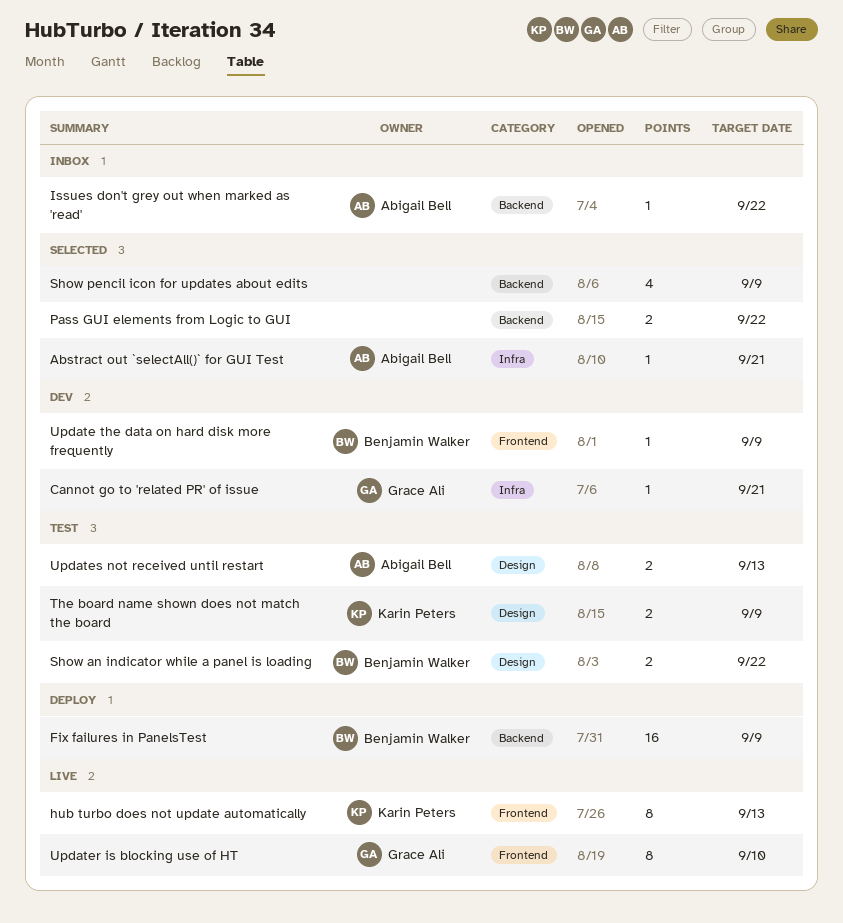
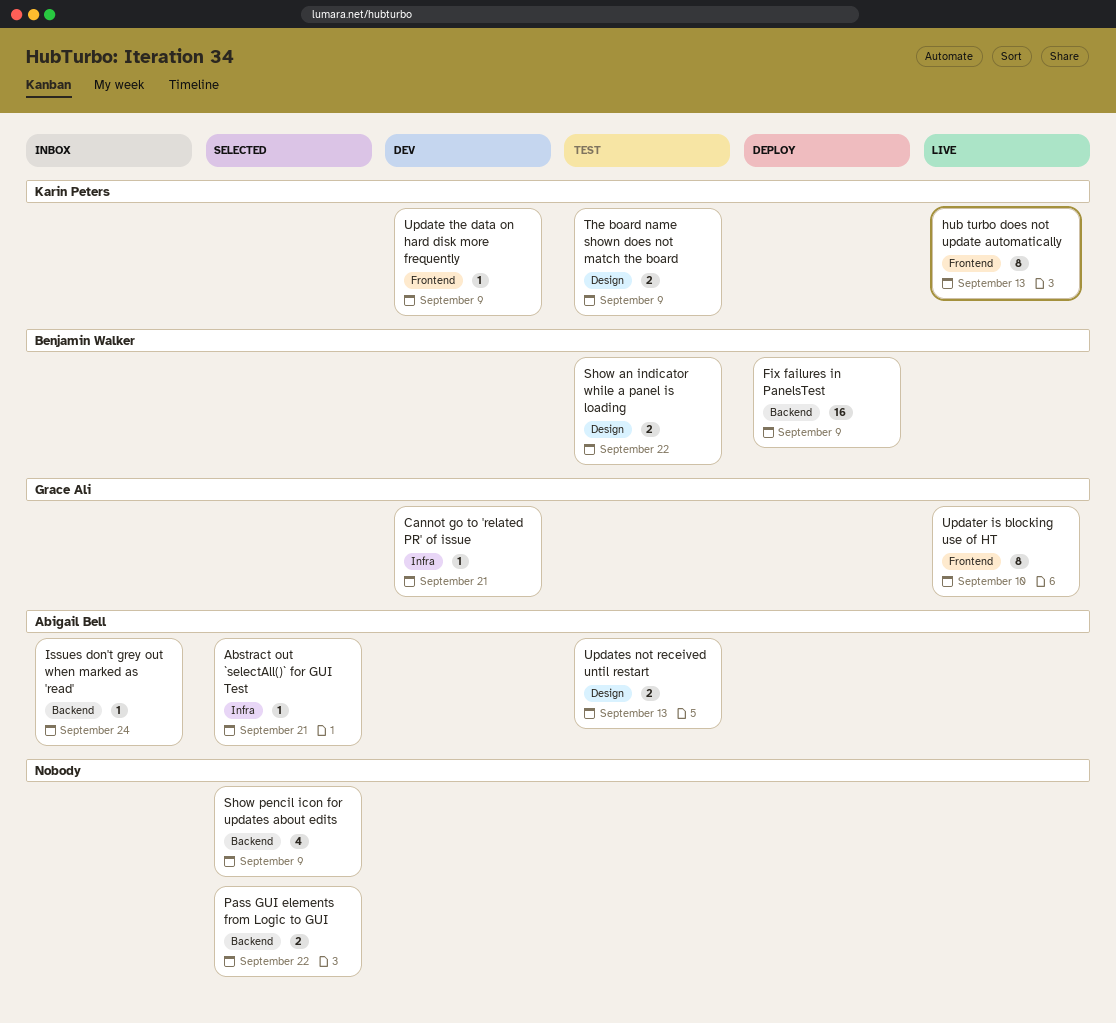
Issues don't grey out when marked as 'read', due: Sep 22 -> Sep 24
Update the data on hard disk more frequently, owner: Benjamin Walker -> Karin Peters

